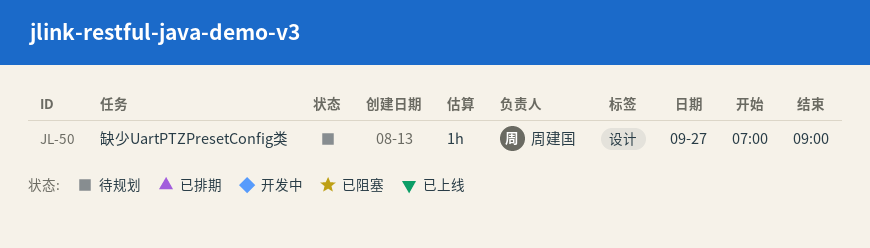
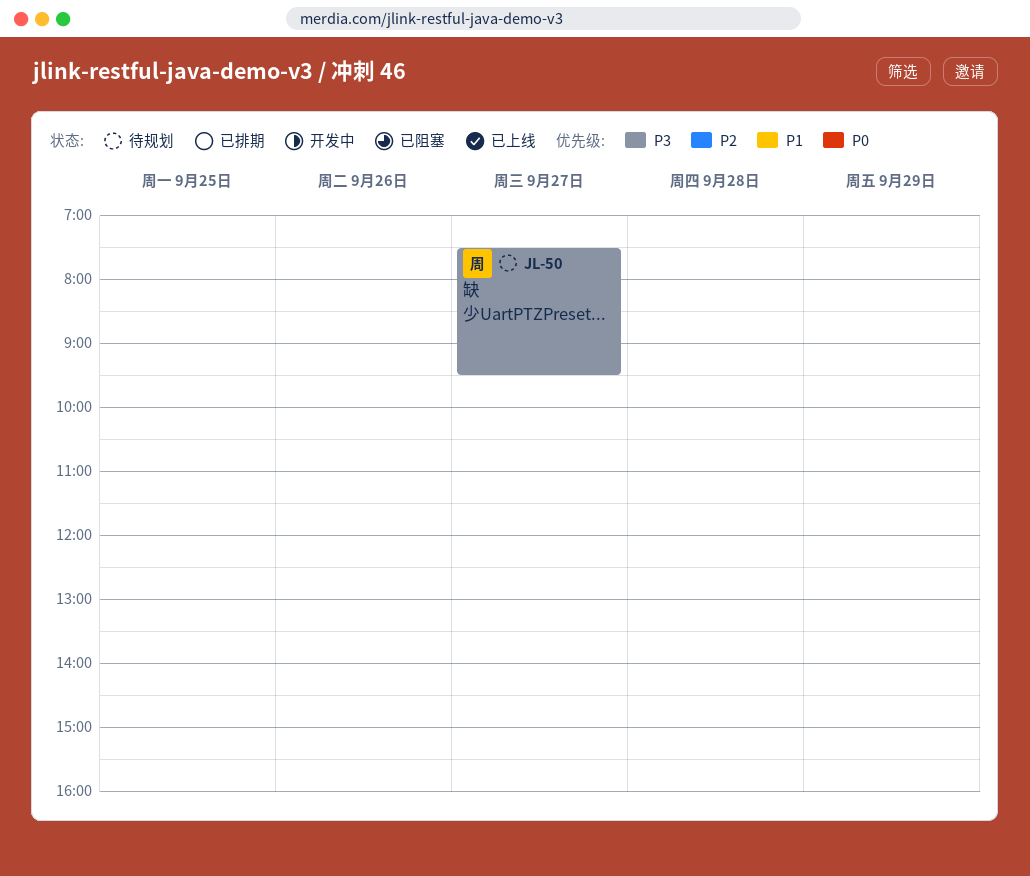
JL-50, begins: 07:00 -> 07:30
JL-50, ends: 09:00 -> 09:30

